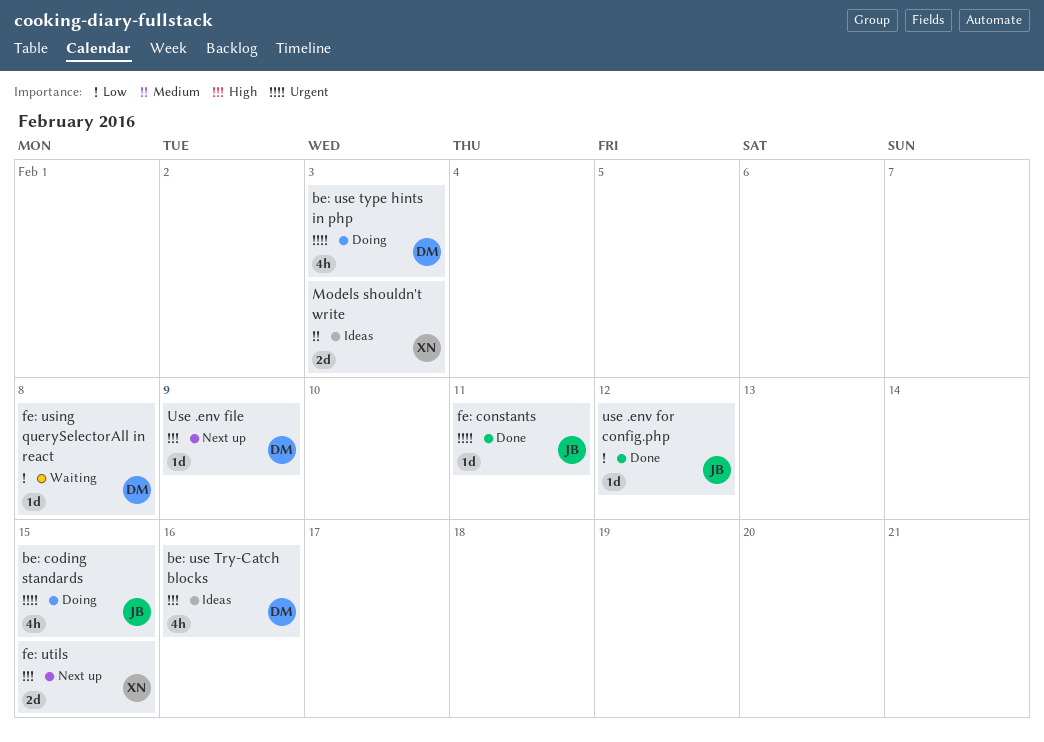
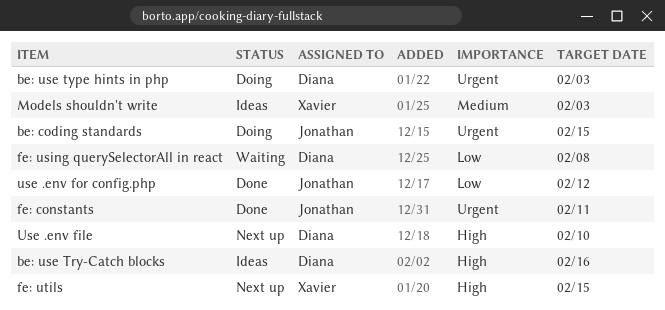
Use .env file, due: Feb 9 -> Feb 10

